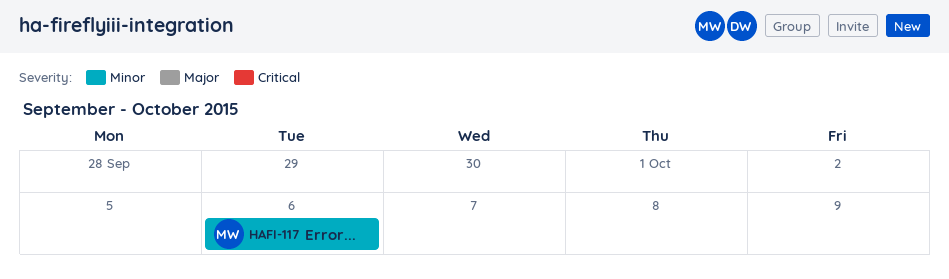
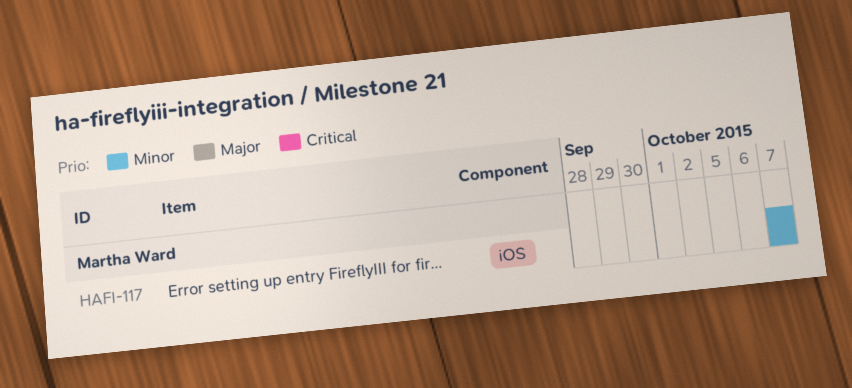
HAFI-117, start: Oct 6 -> Oct 7
HAFI-117, due: Oct 6 -> Oct 7

